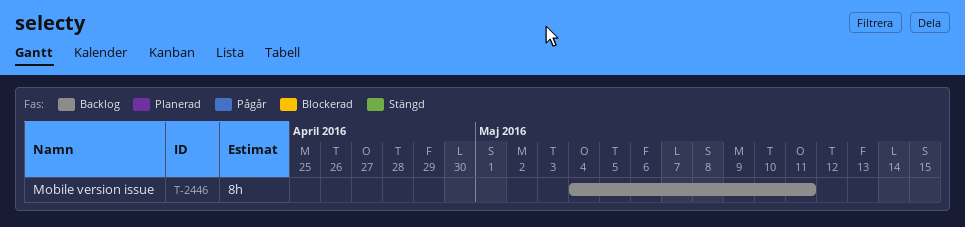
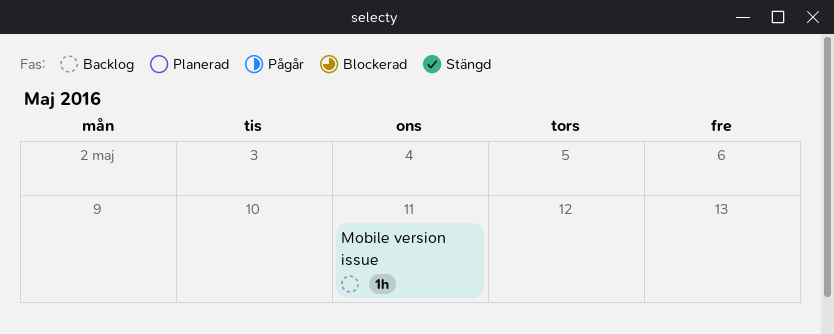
Mobile version issue, estimate: 8h -> 1h

